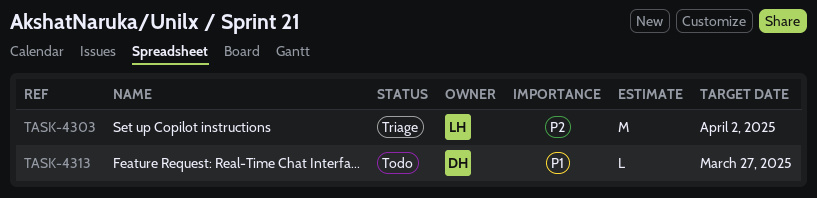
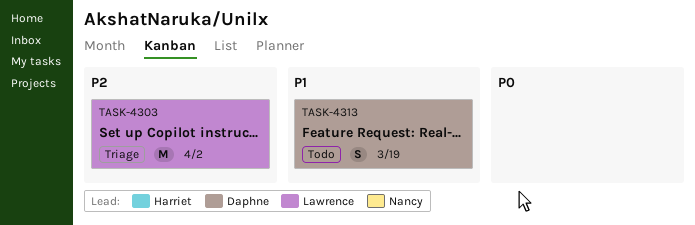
TASK-4313, estimate: L -> S
TASK-4313, due: Mar 27 -> Mar 19

